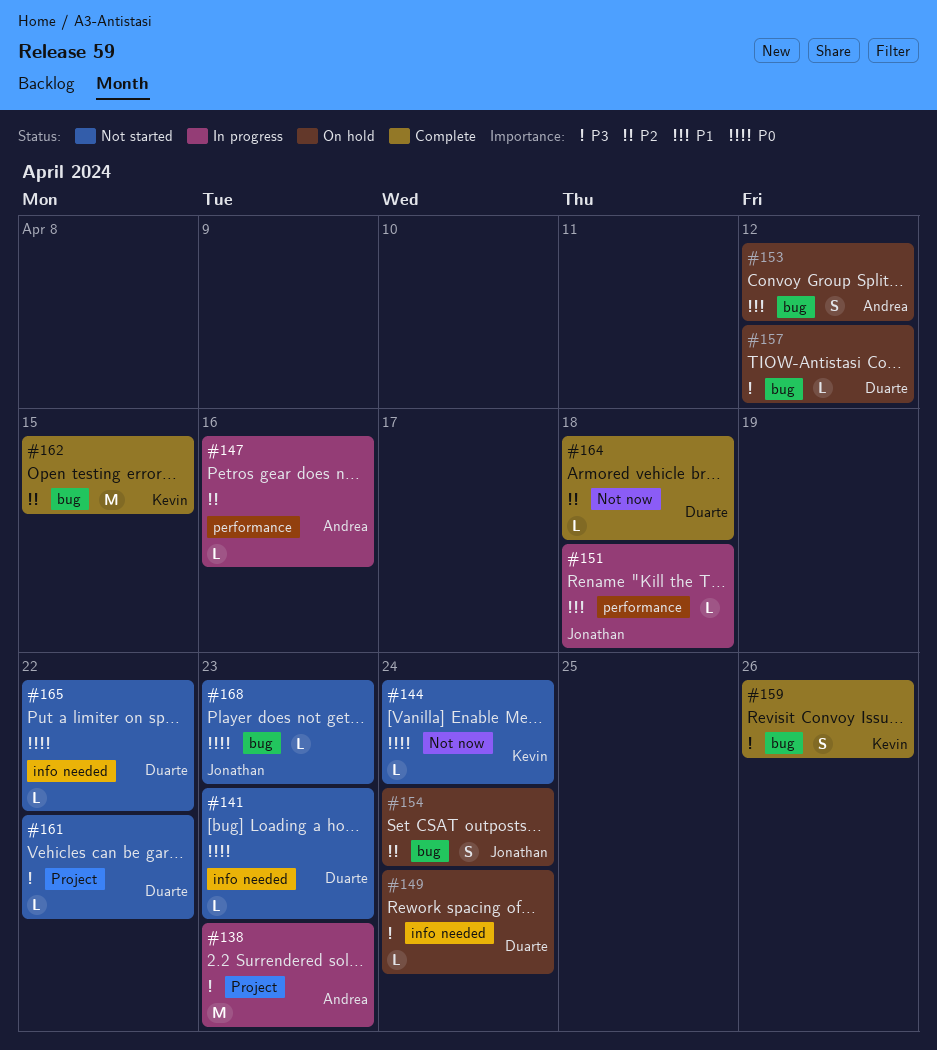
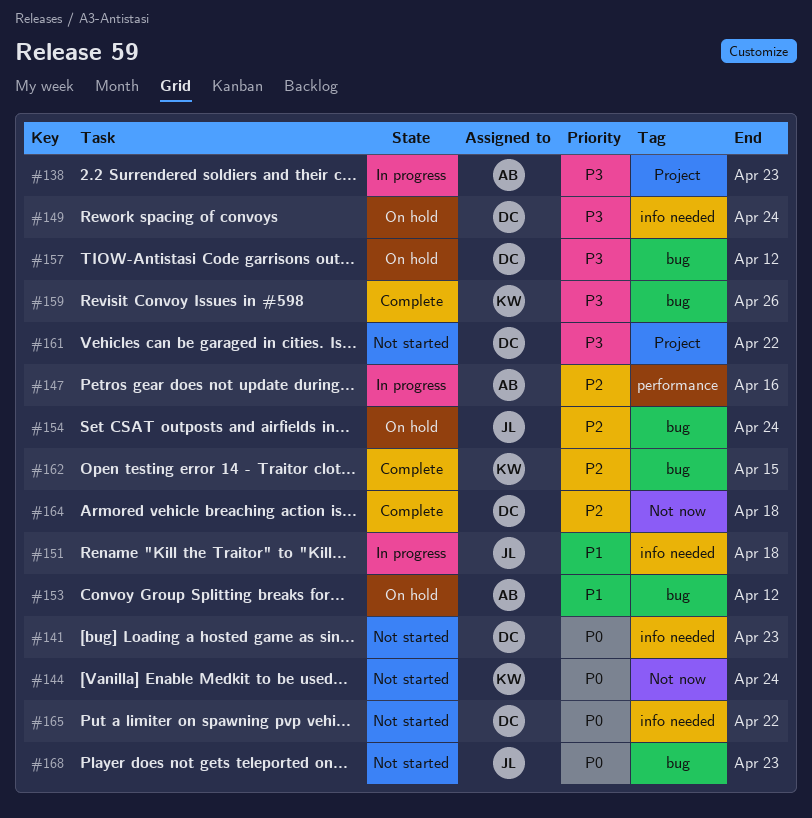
#151, label: performance -> info needed

